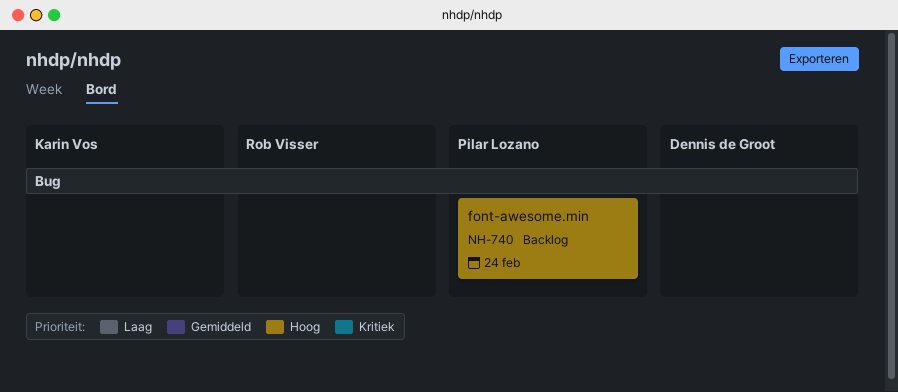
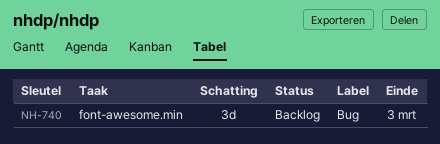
NH-740, due: Feb 24 -> Mar 3

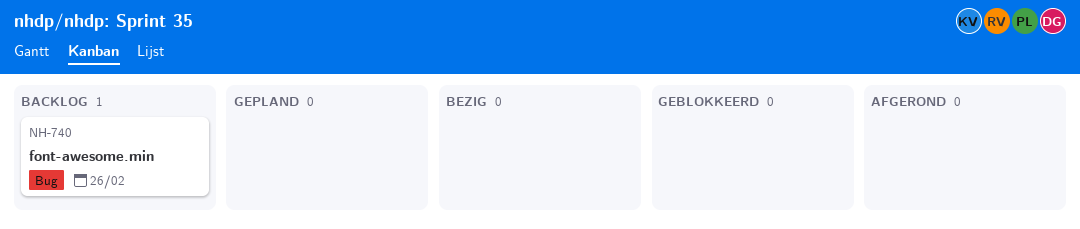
NH-740, due: Mar 3 -> Feb 26

